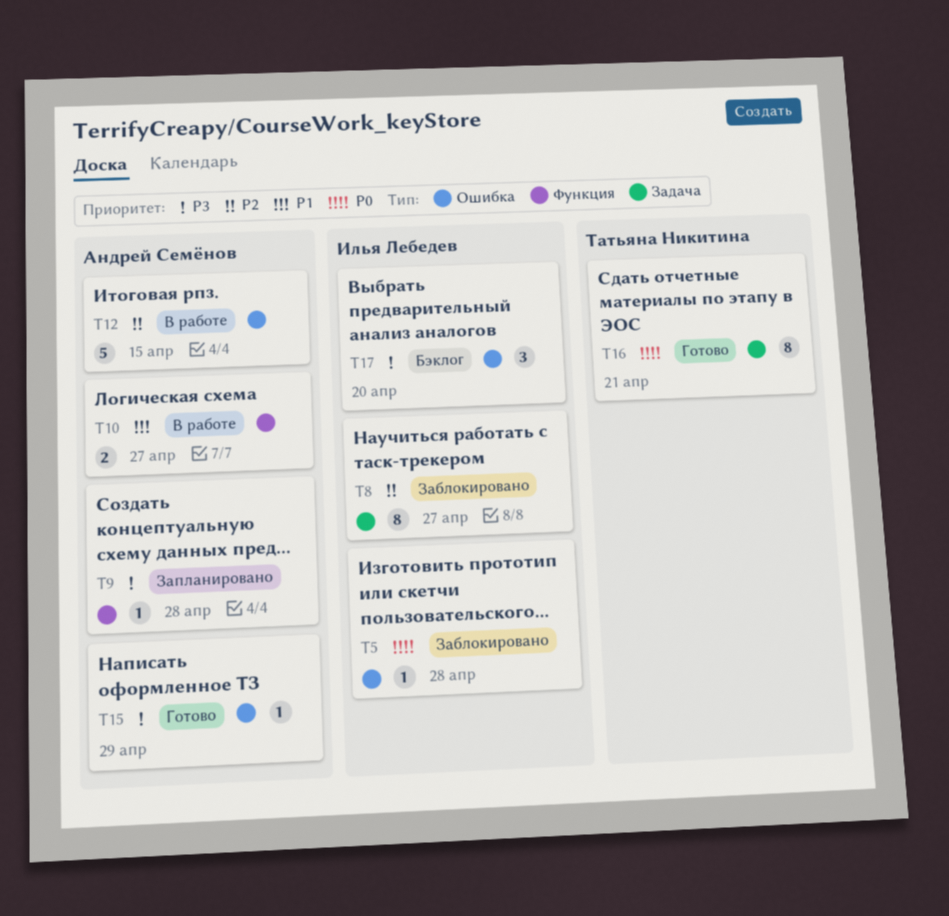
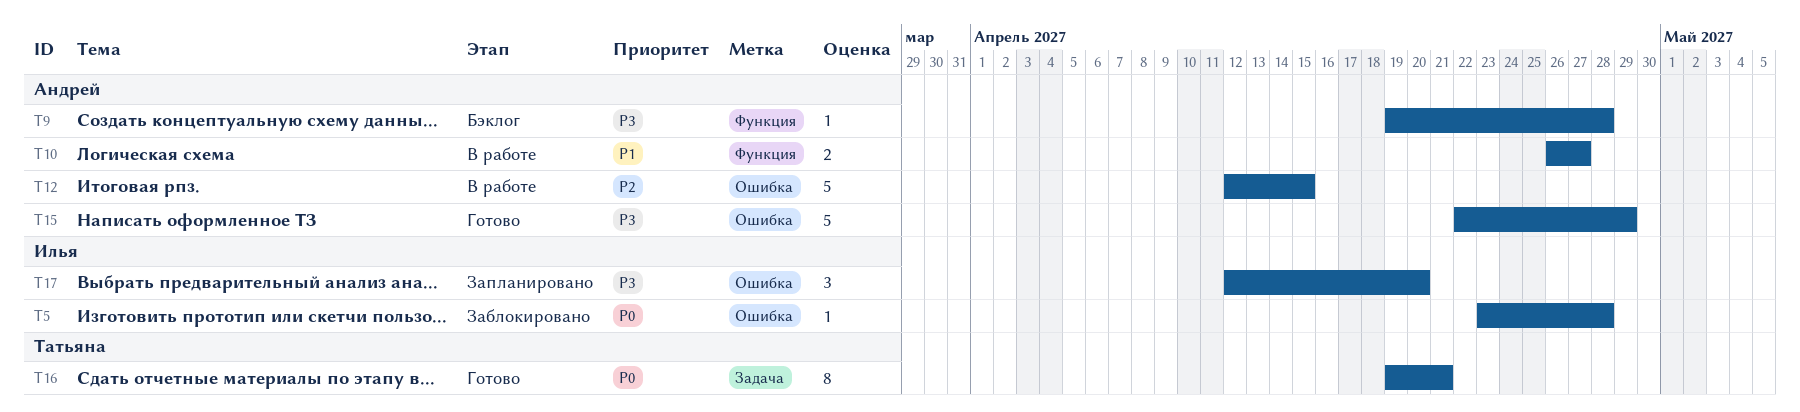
T8: present -> none
T9, status: Запланировано -> Бэклог
T15, estimate: 1 -> 5
T17, status: Бэклог -> Запланировано

